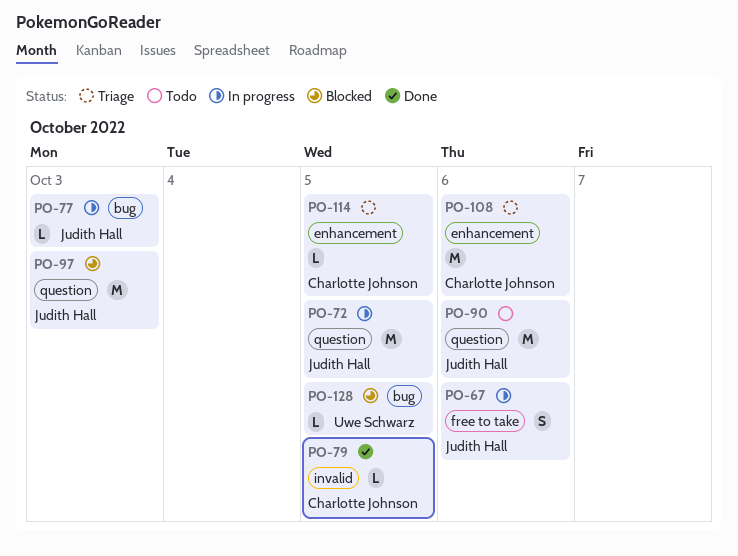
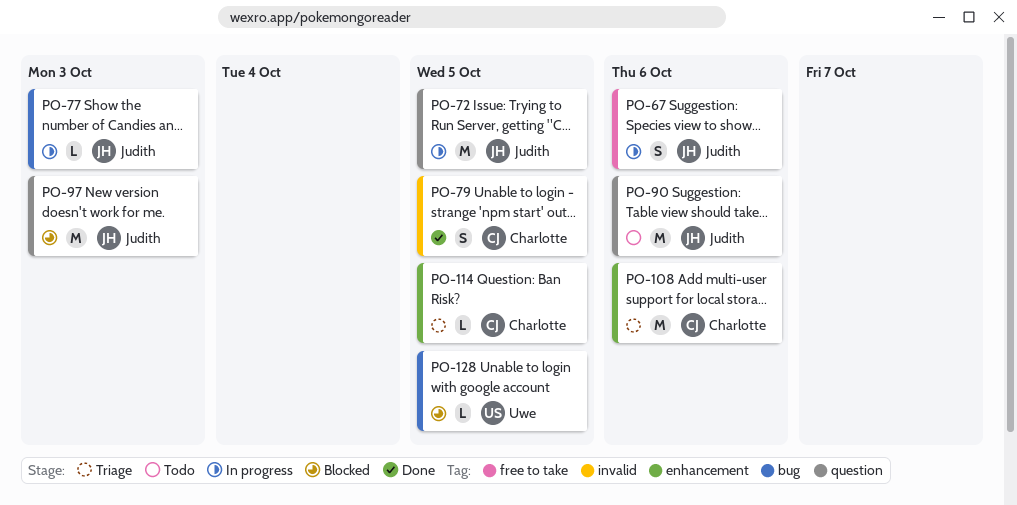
PO-79, estimate: L -> S

